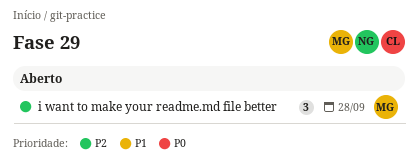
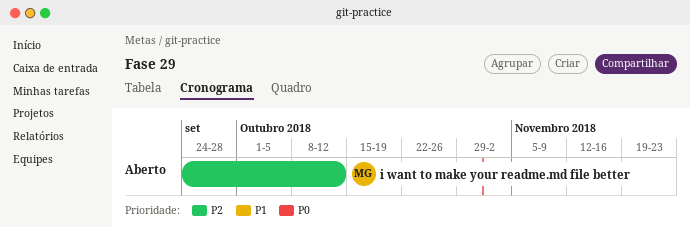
i want to make your readme.md file better, due: Sep 28 -> Oct 12

